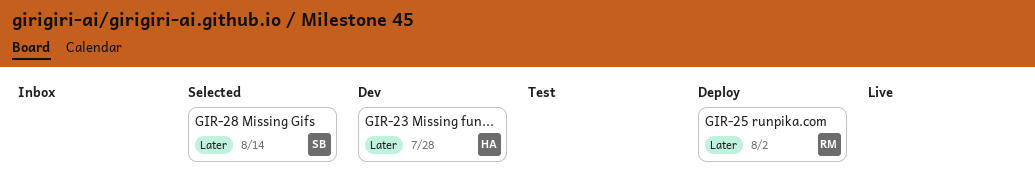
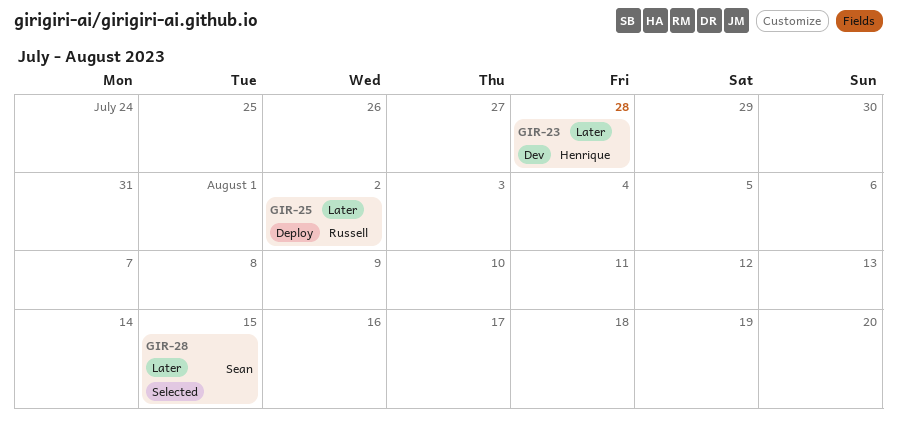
GIR-28, due: Aug 14 -> Aug 15

